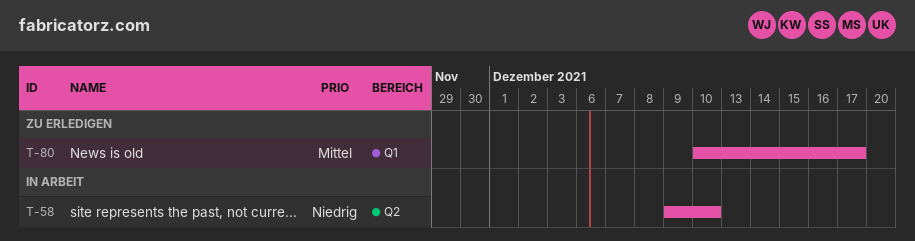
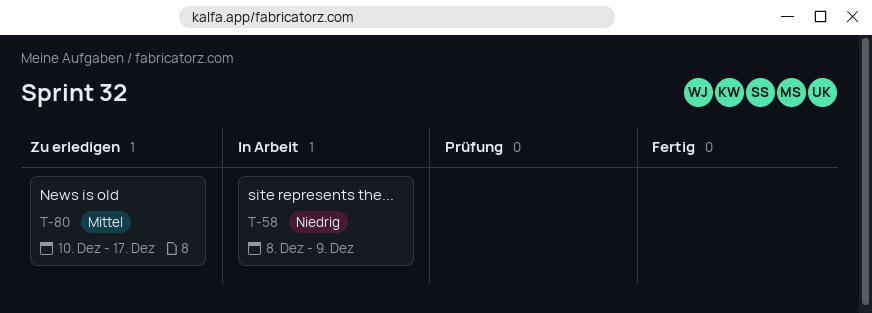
T-58, start: Dec 9 -> Dec 8
T-58, due: Dec 10 -> Dec 9

